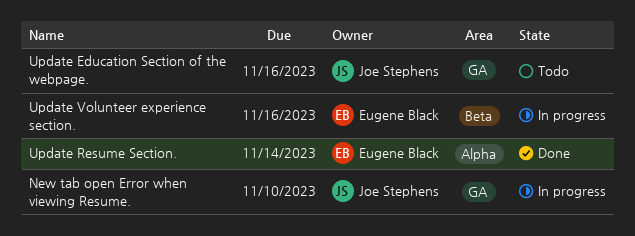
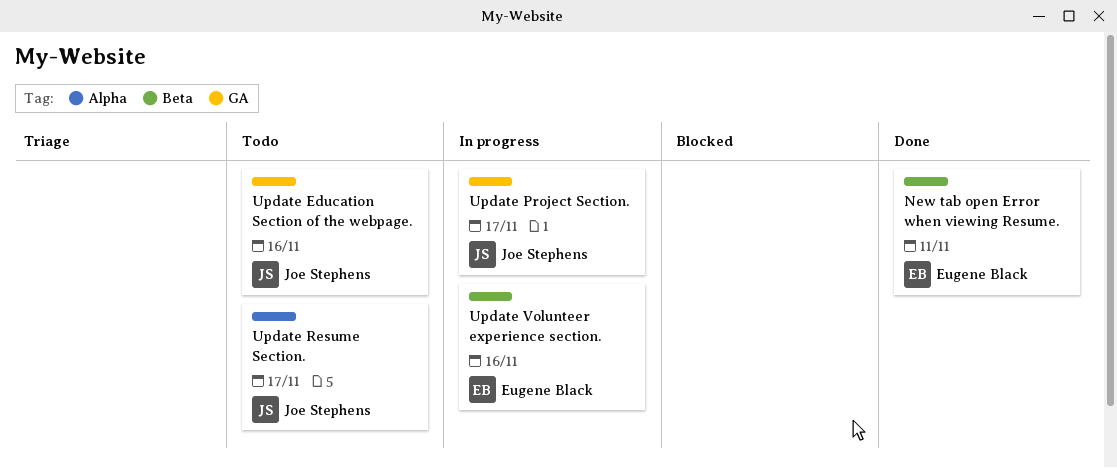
New tab open Error when viewing Resume., status: In progress -> Done
New tab open Error when viewing Resume., owner: Joe Stephens -> Eugene Black
New tab open Error when viewing Resume., label: GA -> Beta
New tab open Error when viewing Resume., due: Nov 10 -> Nov 11
Update Project Section.: none -> present
Update Resume Section., status: Done -> Todo
Update Resume Section., owner: Eugene Black -> Joe Stephens
Update Resume Section., due: Nov 14 -> Nov 17

